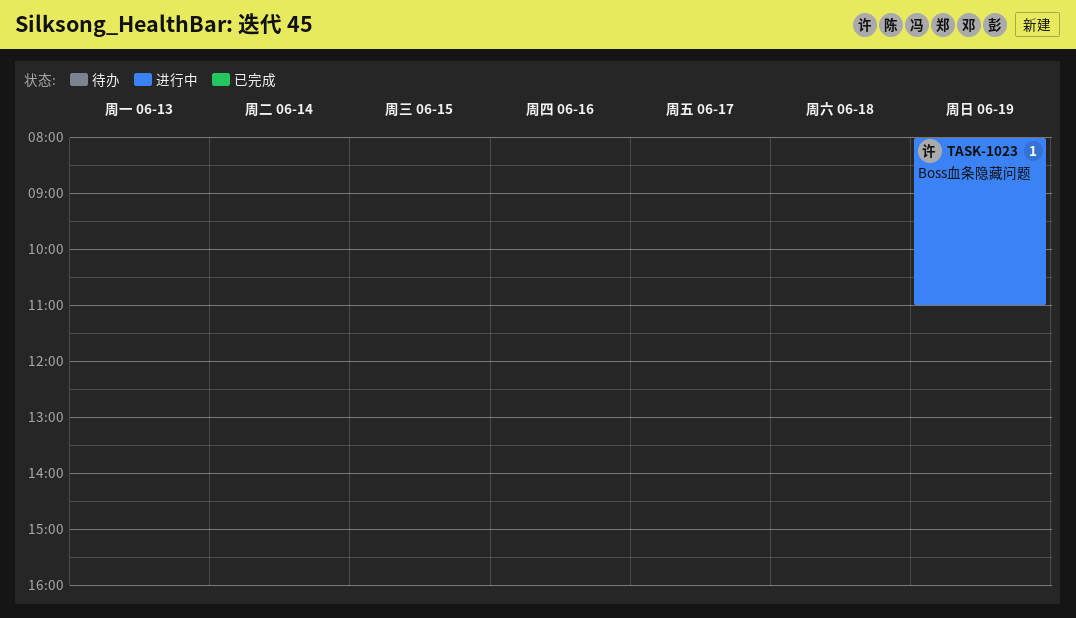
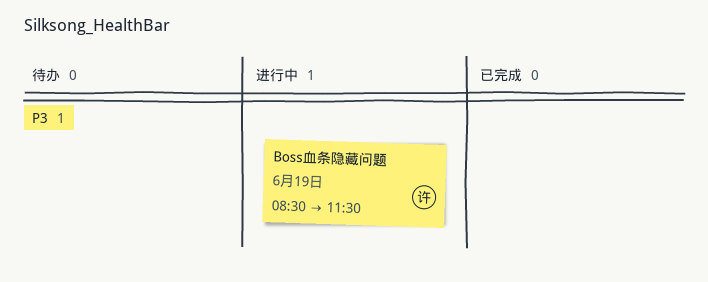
Boss血条隐藏问题, begins: 08:00 -> 08:30
Boss血条隐藏问题, ends: 11:00 -> 11:30

